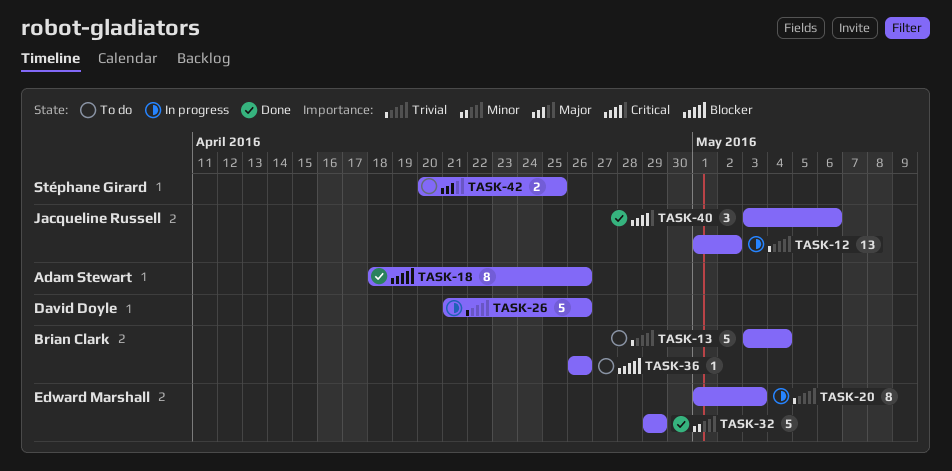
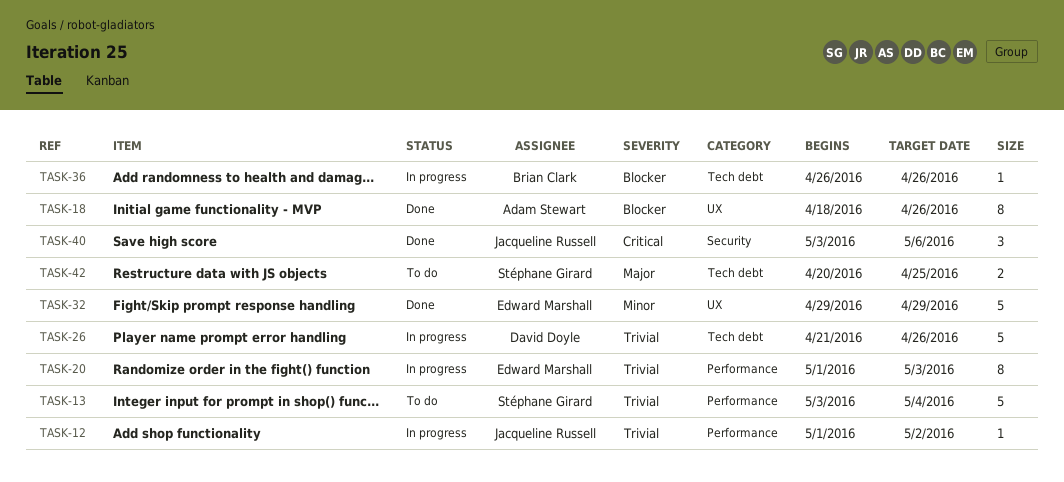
TASK-12, estimate: 13 -> 1
TASK-13, owner: Brian Clark -> Stéphane Girard
TASK-36, status: To do -> In progress

